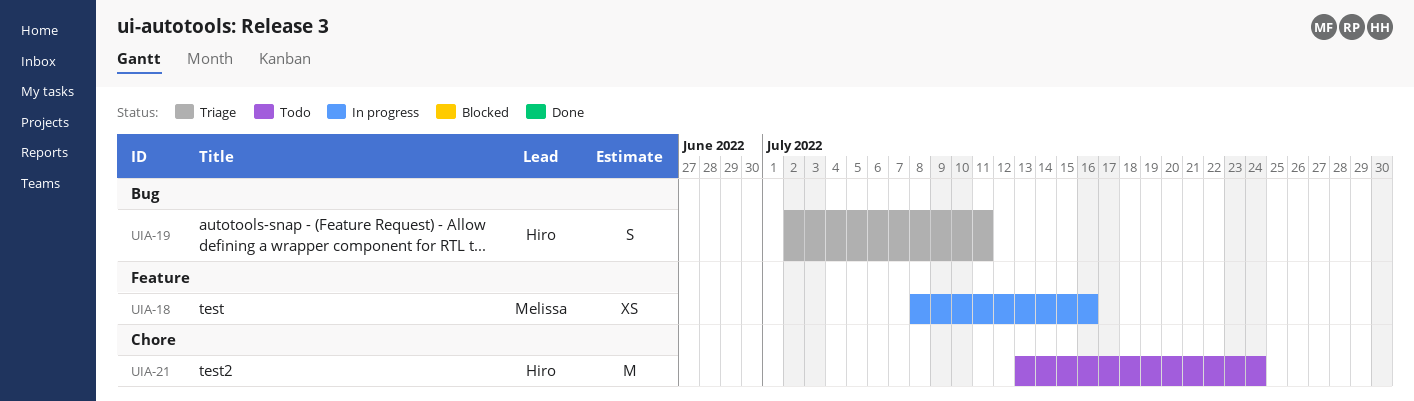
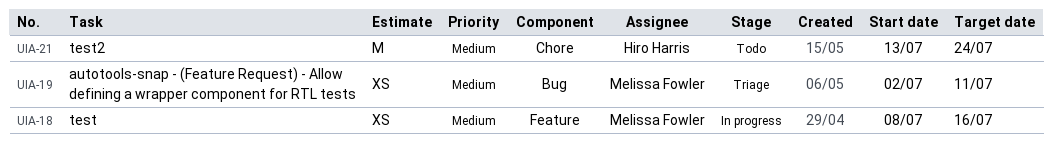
UIA-19, owner: Hiro Harris -> Melissa Fowler
UIA-19, estimate: S -> XS

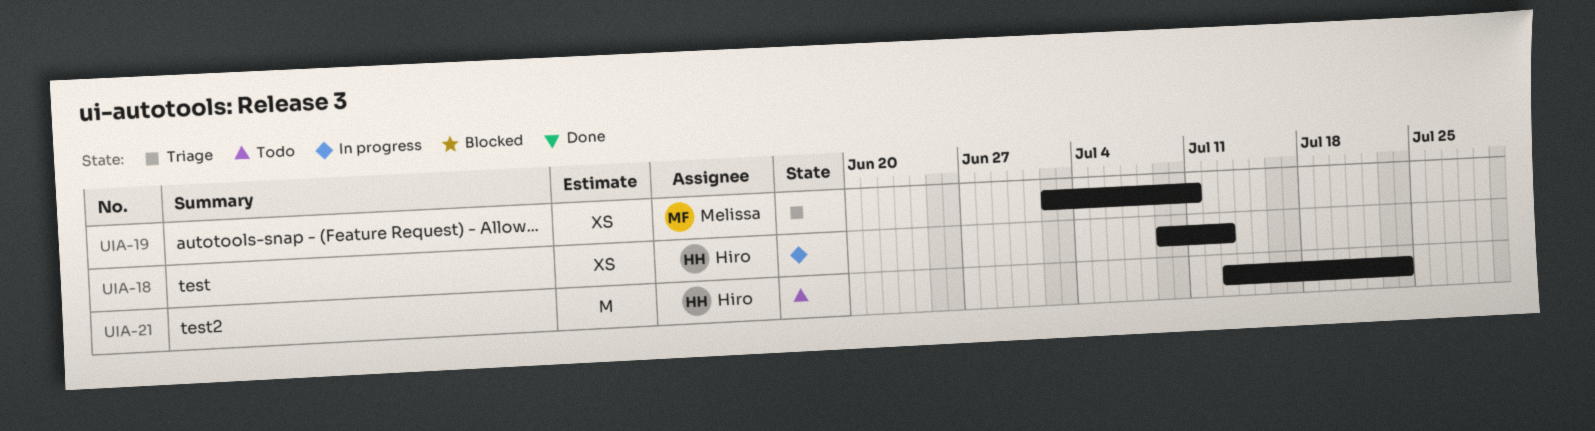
UIA-18, owner: Melissa Fowler -> Hiro Harris
UIA-18, start: Jul 8 -> Jul 9
UIA-18, due: Jul 16 -> Jul 13

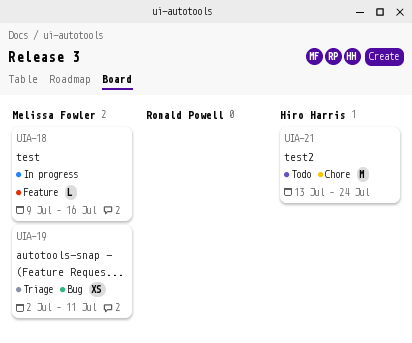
UIA-18, owner: Hiro Harris -> Melissa Fowler
UIA-18, estimate: XS -> L
UIA-18, due: Jul 13 -> Jul 16

